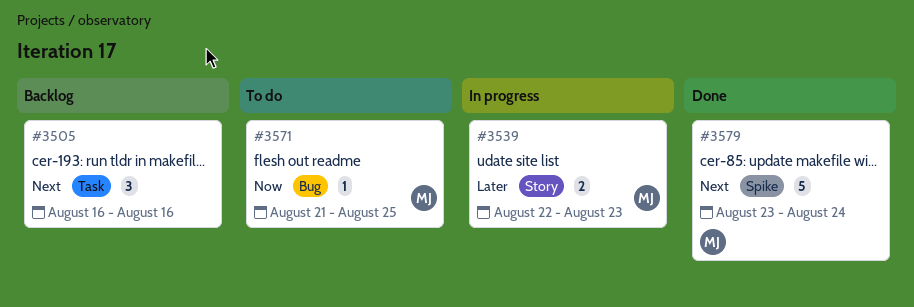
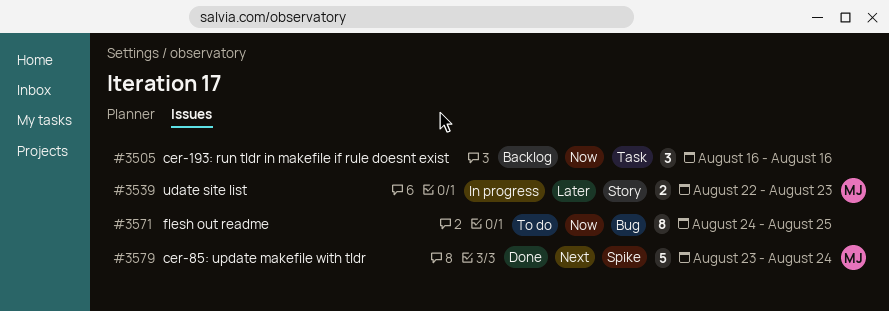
#3505, priority: Next -> Now
#3571, owner: MJ -> none
#3571, estimate: 1 -> 8
#3571, start: Aug 21 -> Aug 24

